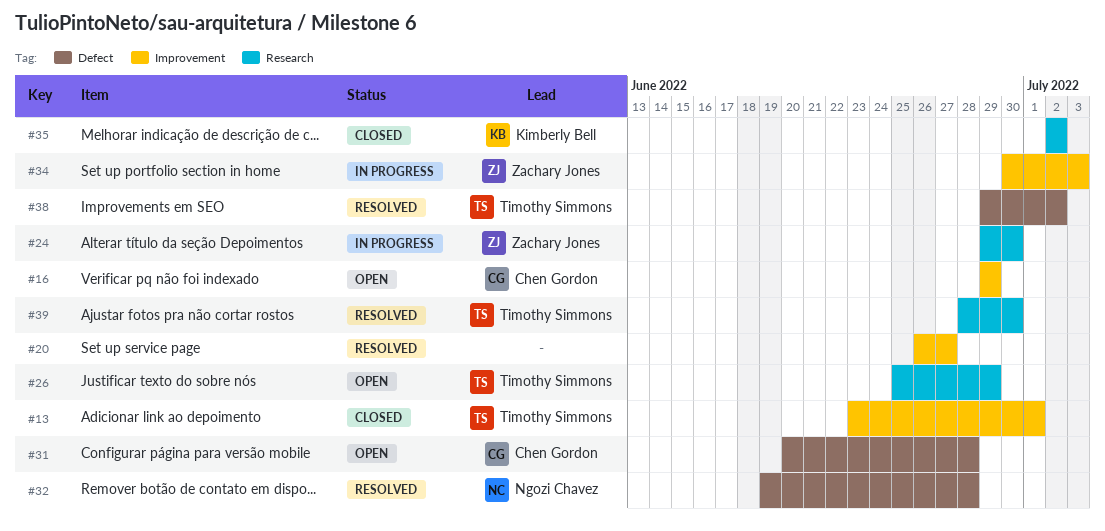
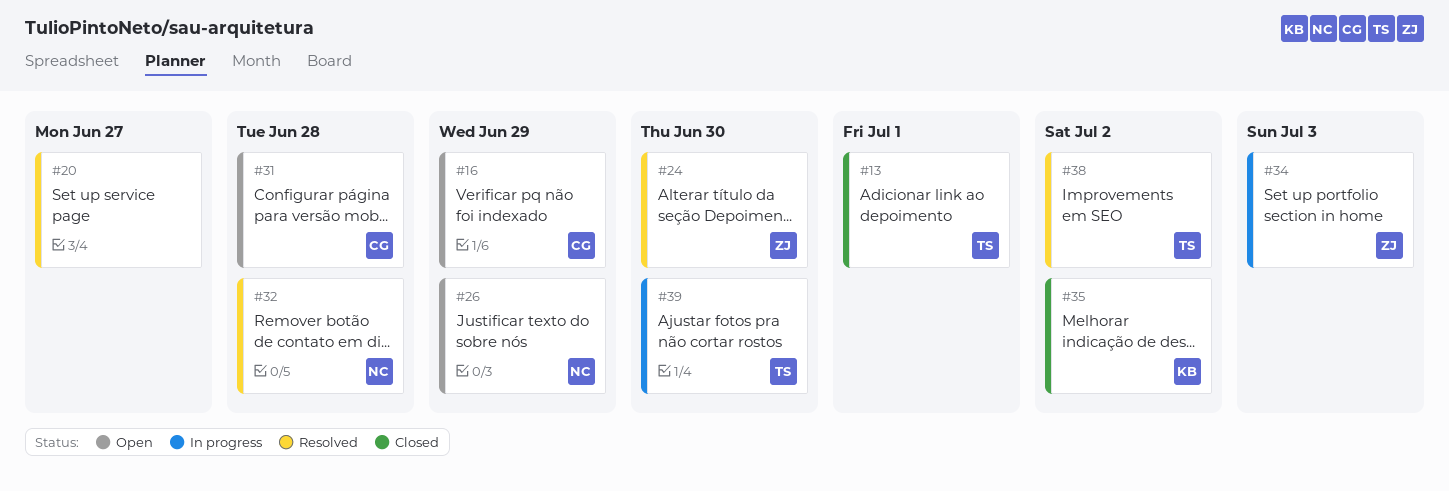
#24, status: In progress -> Resolved
#26, owner: Timothy Simmons -> Ngozi Chavez
#39, status: Resolved -> In progress

